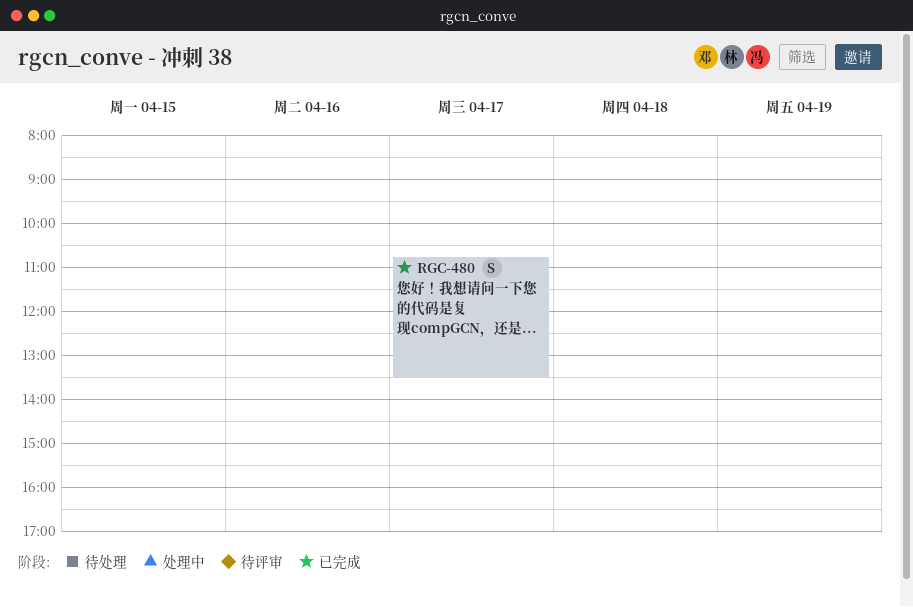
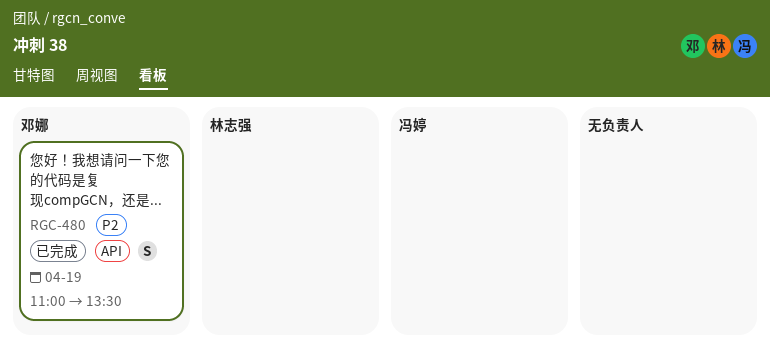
RGC-480, day: Apr 17 -> Apr 19
RGC-480, begins: 10:45 -> 11:00

